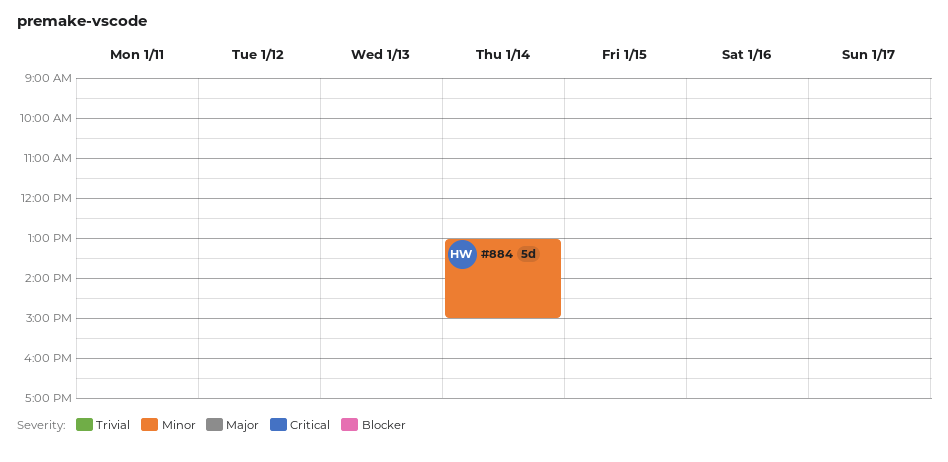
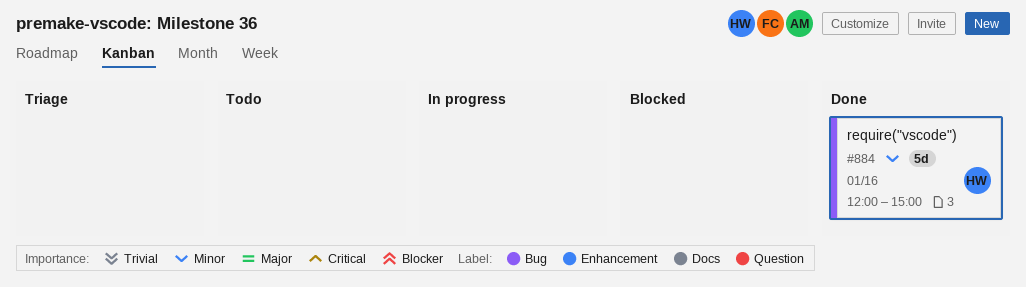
#884, day: Jan 14 -> Jan 16
#884, begins: 13:00 -> 12:00

